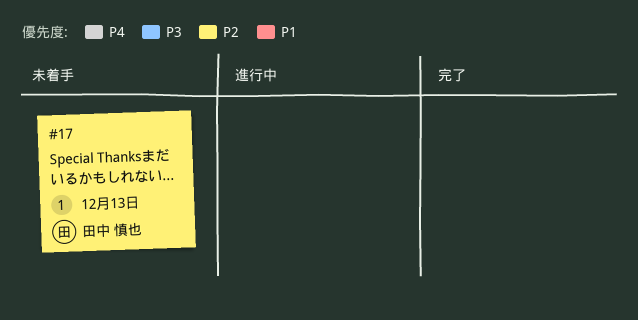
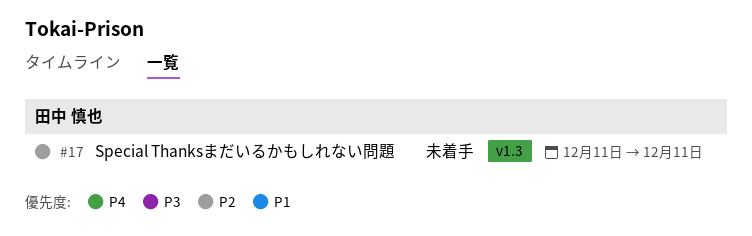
#17, due: Dec 13 -> Dec 11

